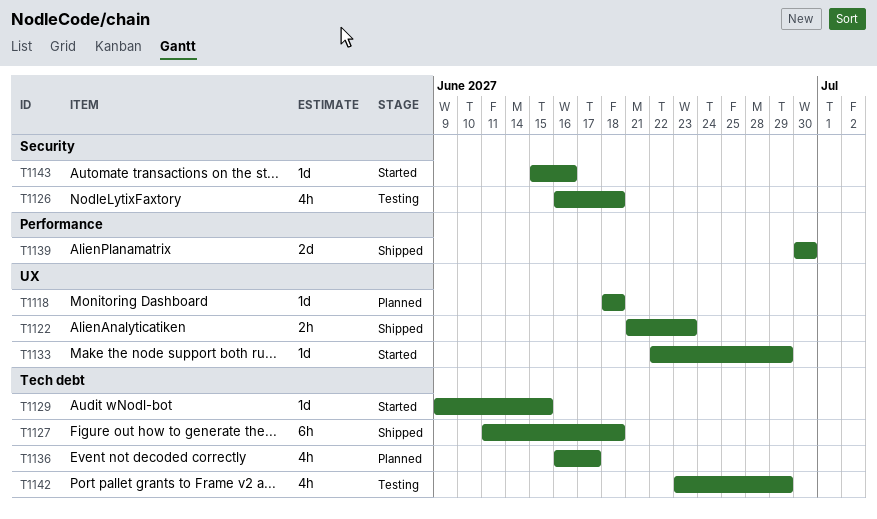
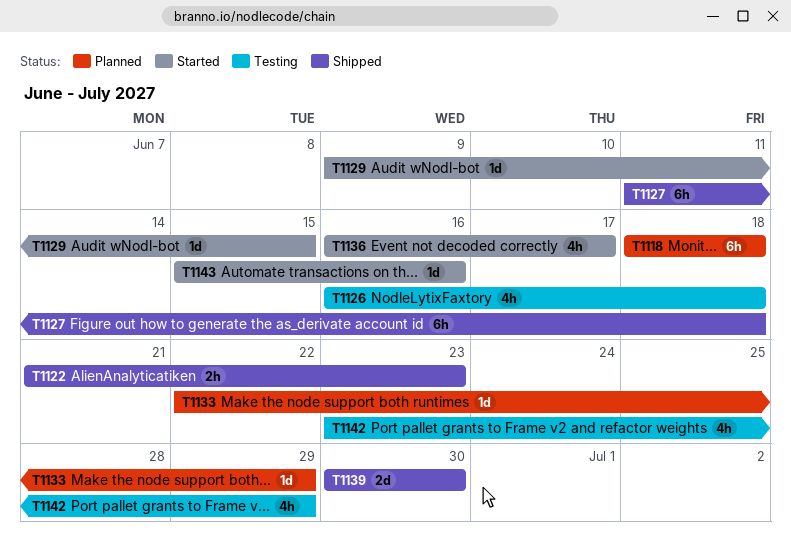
T1118, estimate: 1d -> 6h
T1133, status: Started -> Planned
T1136, status: Planned -> Started

